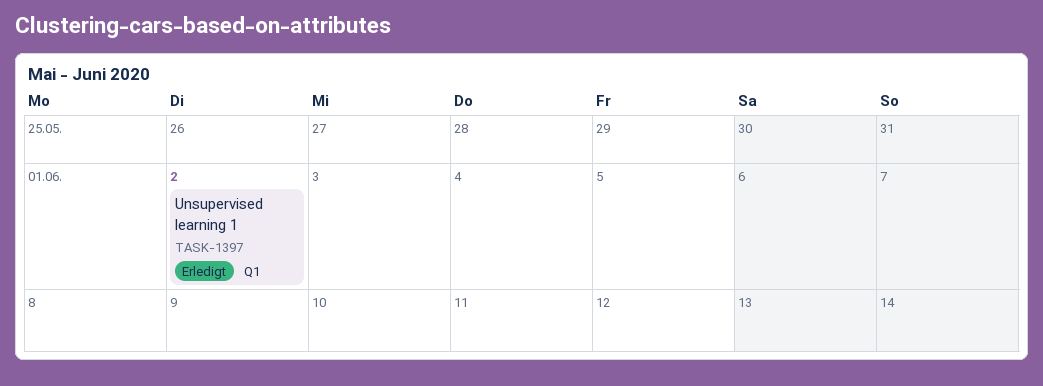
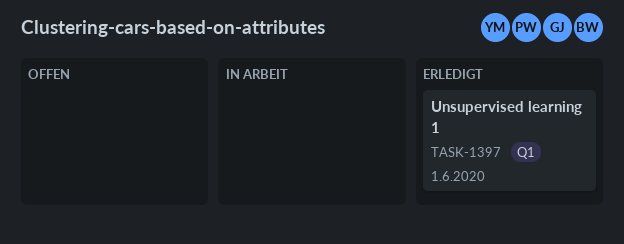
TASK-1397, due: Jun 2 -> Jun 1

